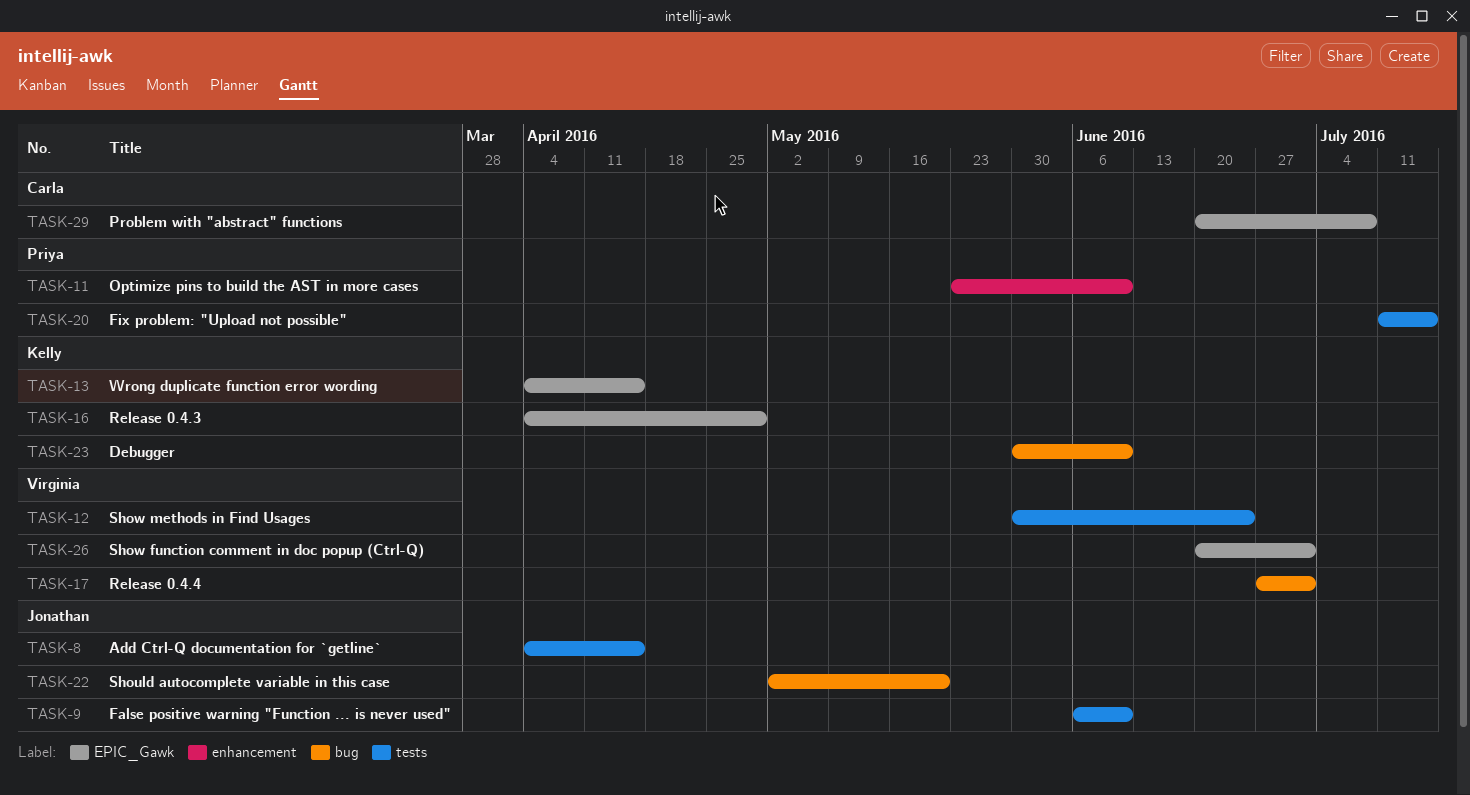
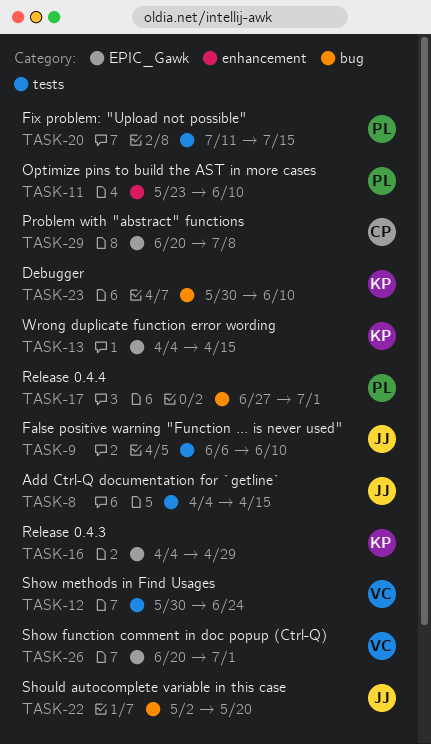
TASK-17, owner: Virginia -> Priya

